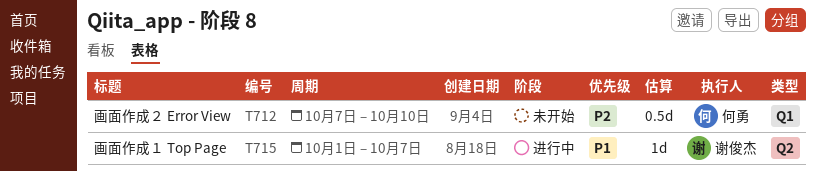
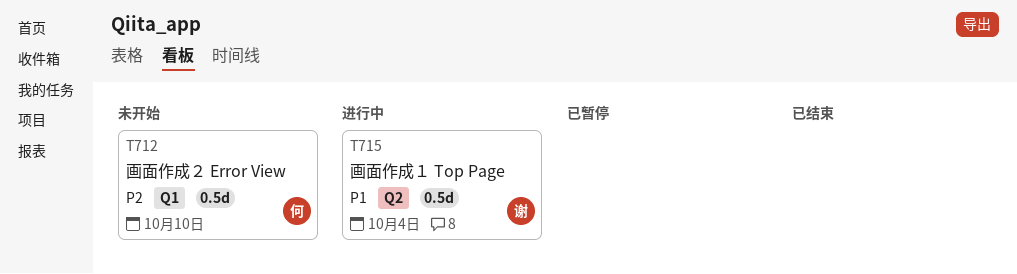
T715, estimate: 1d -> 0.5d
T715, due: Oct 7 -> Oct 4

